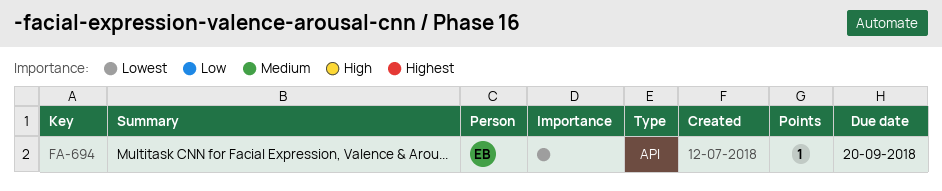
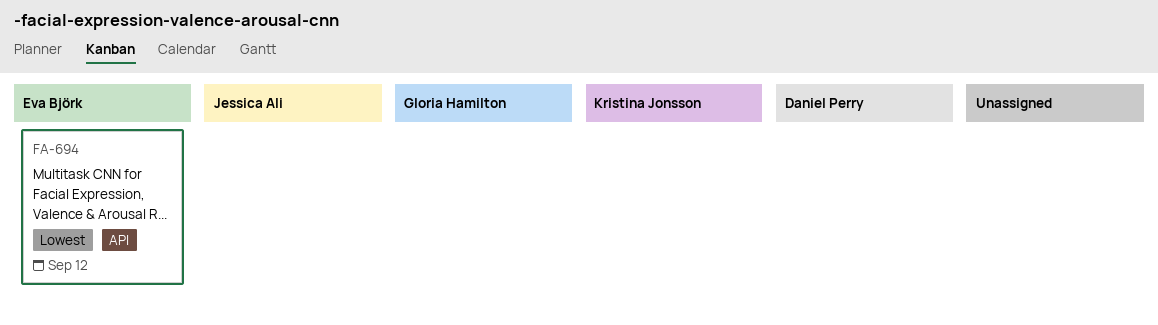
FA-694, due: Sep 20 -> Sep 12

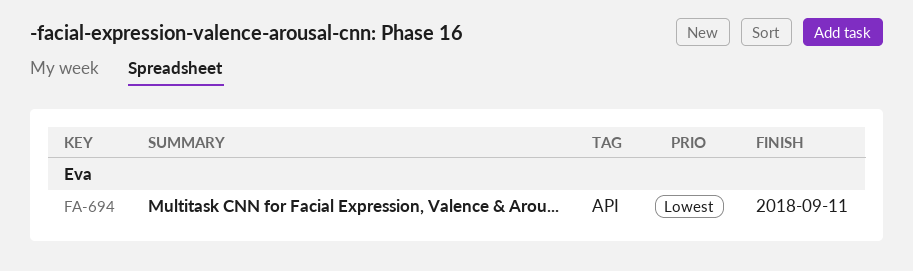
FA-694, due: Sep 12 -> Sep 11

